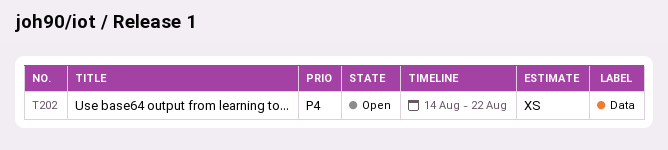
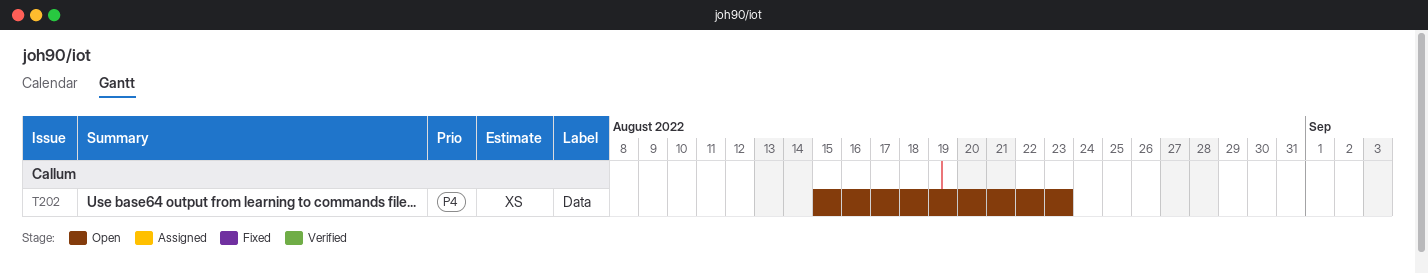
T202, start: Aug 14 -> Aug 15
T202, due: Aug 22 -> Aug 23

